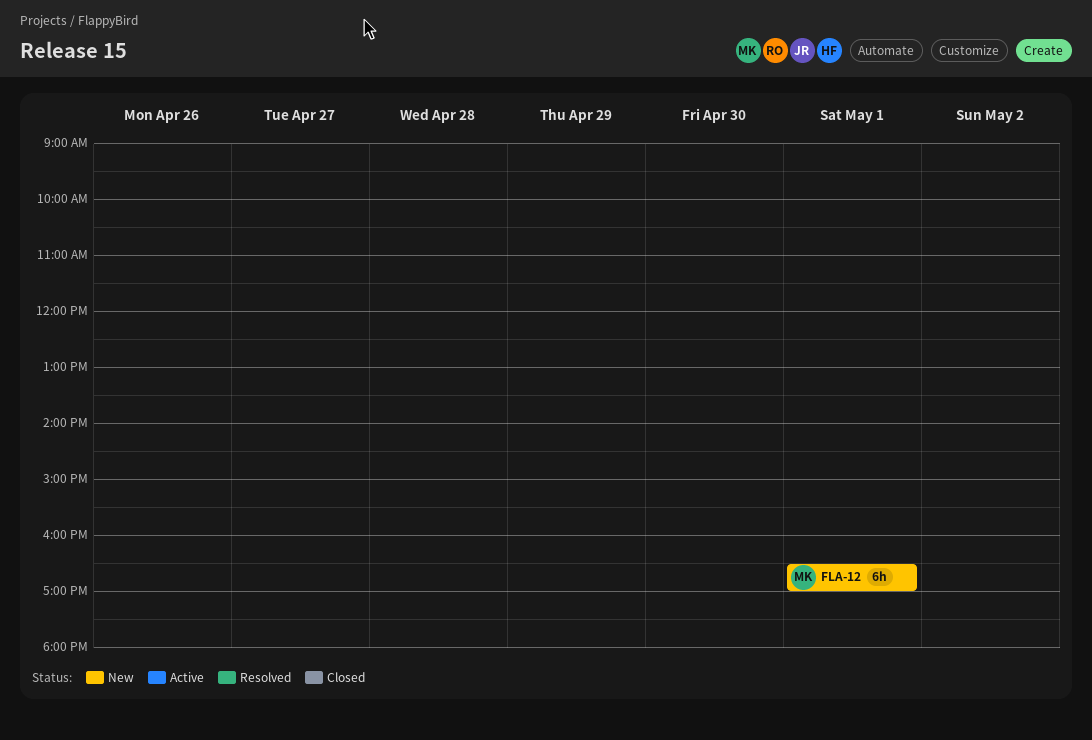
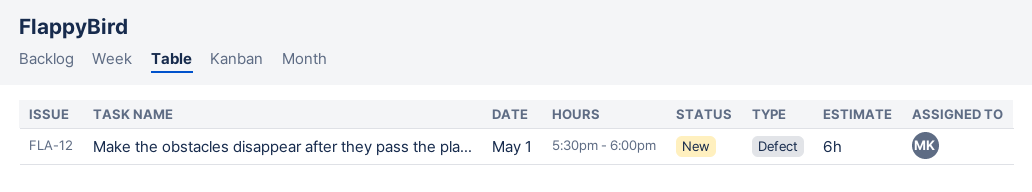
FLA-12, begins: 16:30 -> 17:30
FLA-12, ends: 17:00 -> 18:00

